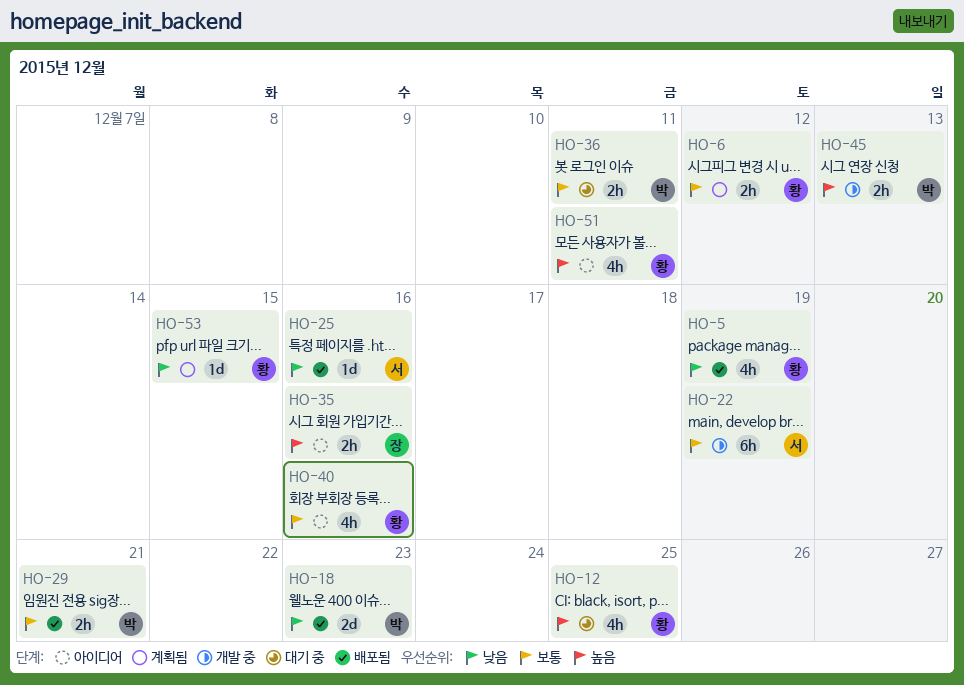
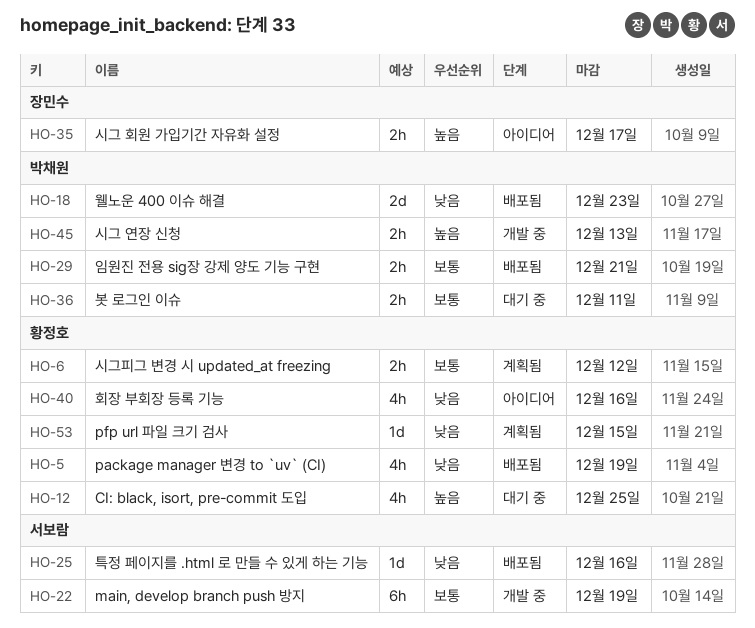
HO-35, due: Dec 16 -> Dec 17
HO-40, priority: 보통 -> 낮음
HO-51: present -> none

